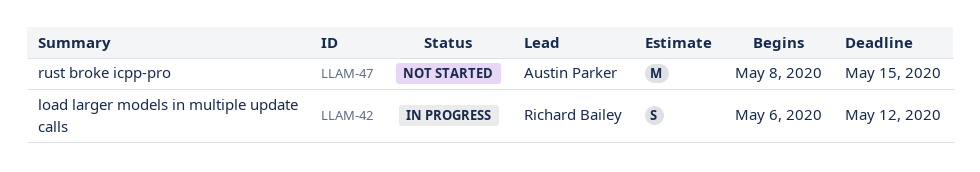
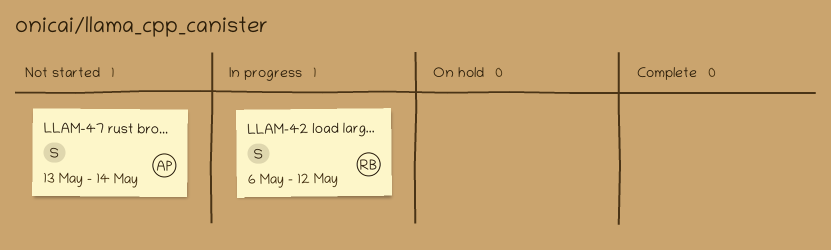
LLAM-47, estimate: M -> S
LLAM-47, start: May 8 -> May 13
LLAM-47, due: May 15 -> May 14

